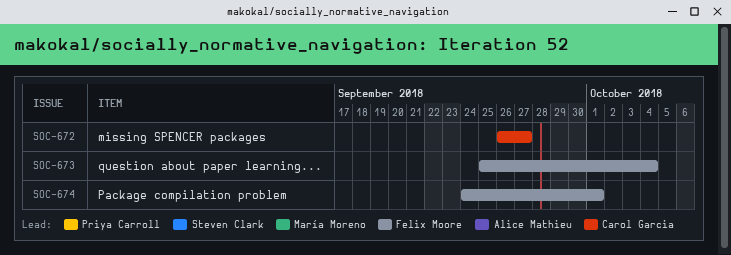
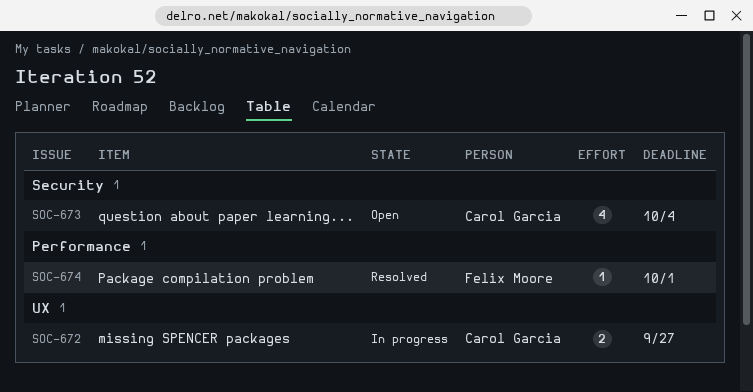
SOC-673, owner: Felix Moore -> Carol Garcia

